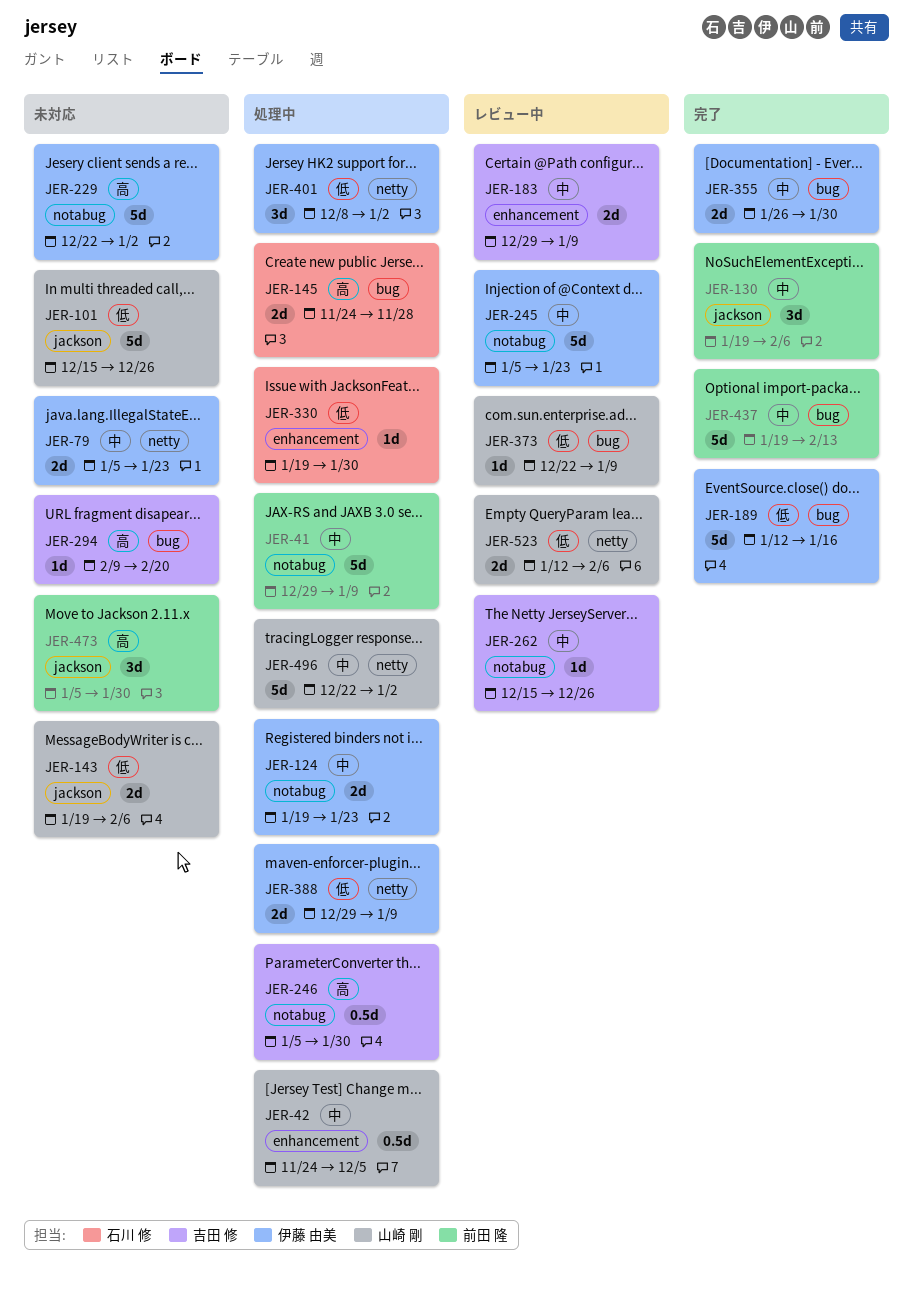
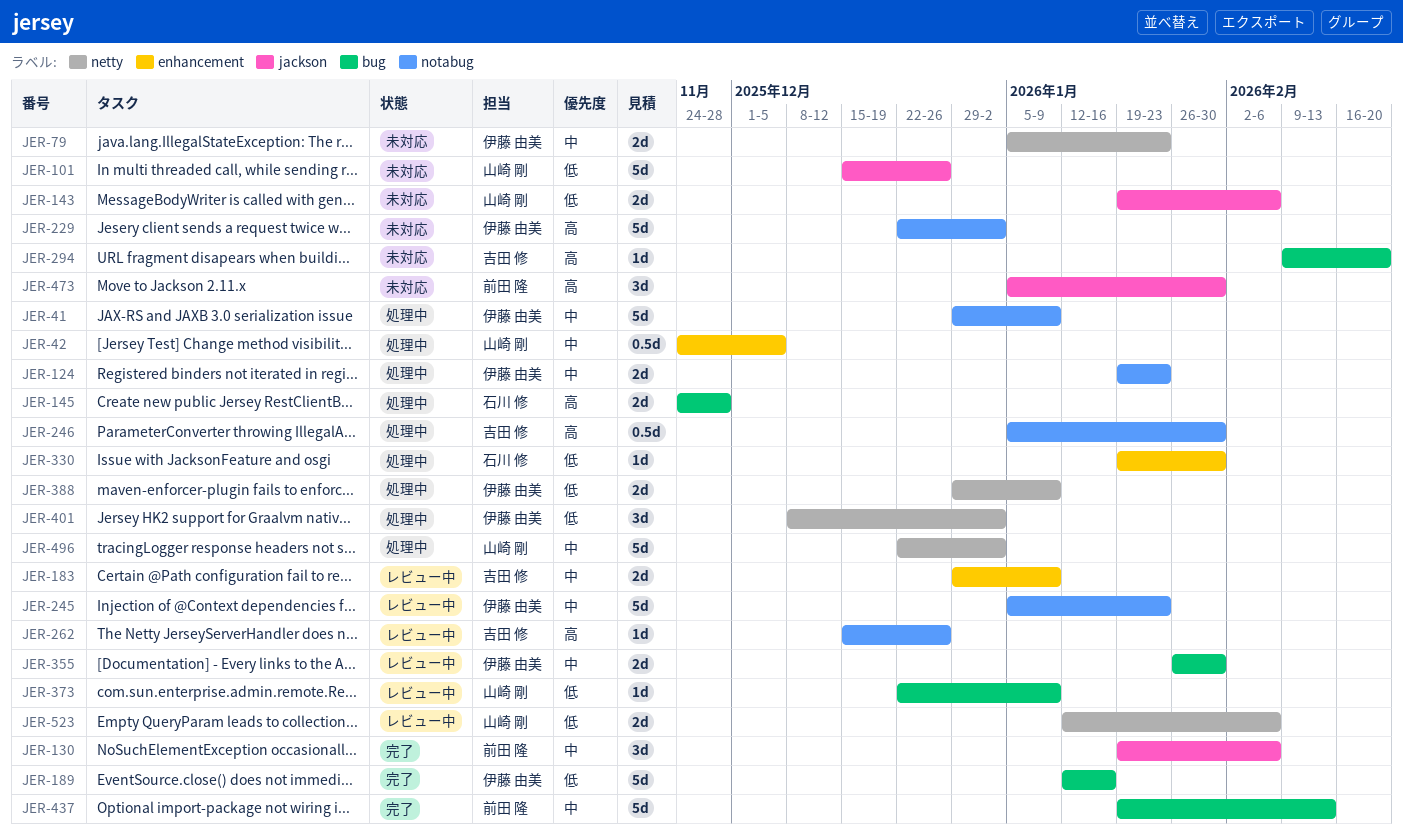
JER-41, owner: 前田 隆 -> 伊藤 由美
JER-262, priority: 中 -> 高
JER-355, status: 完了 -> レビュー中

